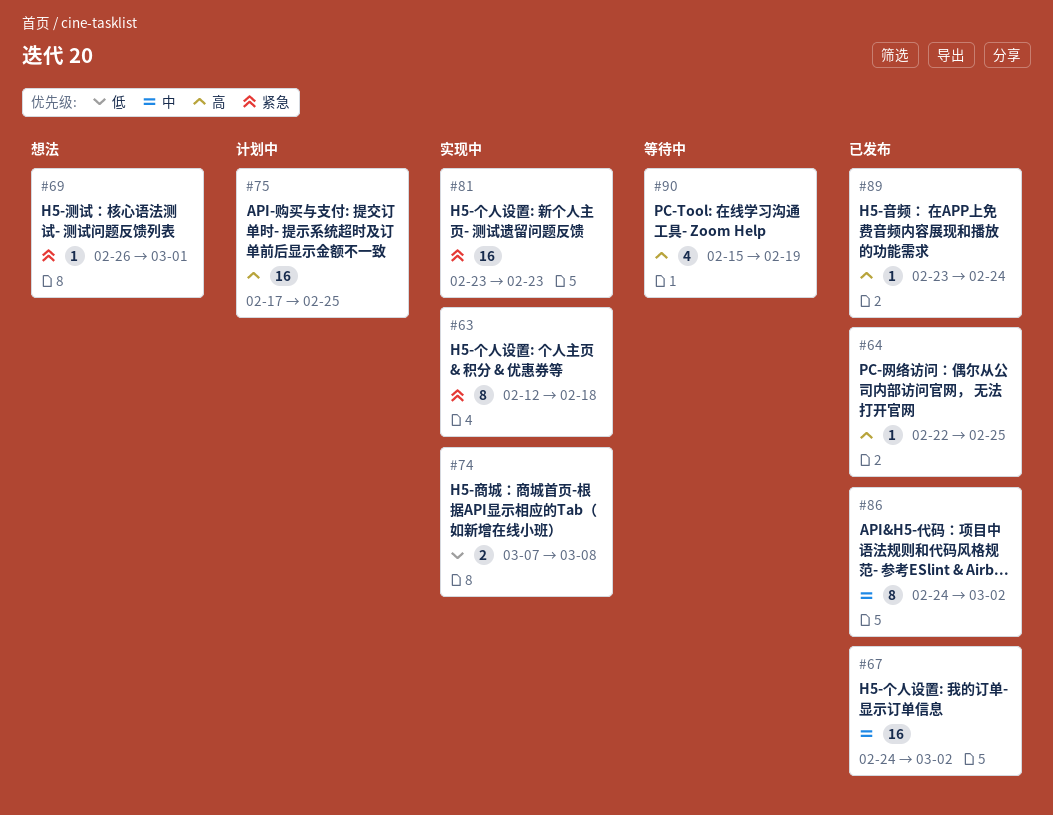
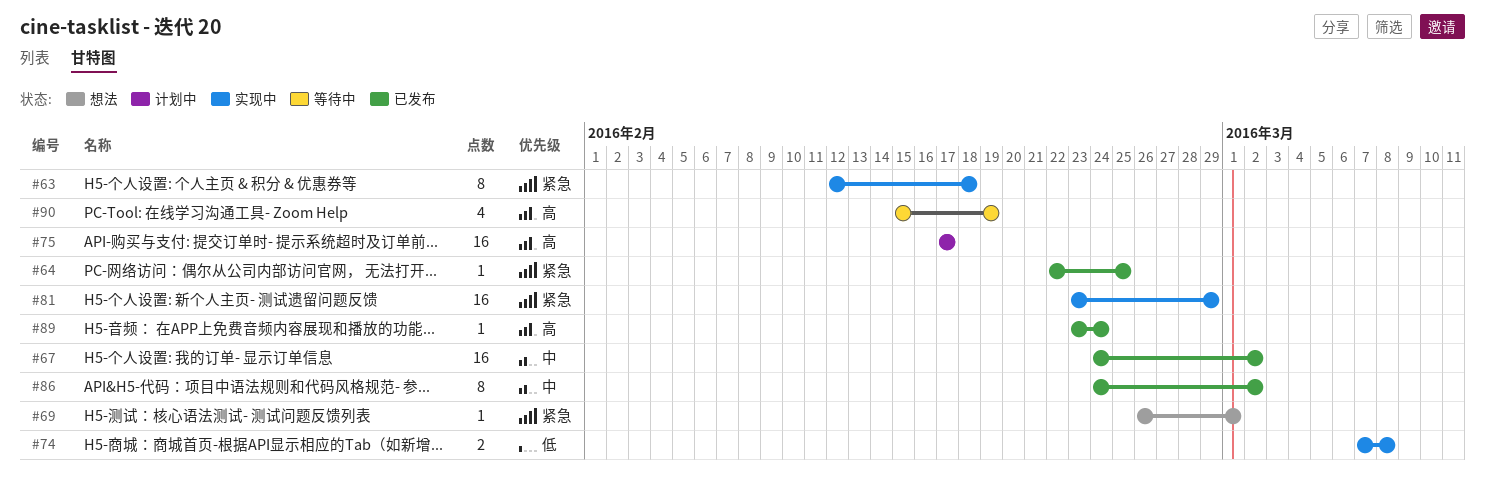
#64, priority: 高 -> 紧急
#75, due: Feb 25 -> Feb 17
#81, due: Feb 23 -> Feb 29

